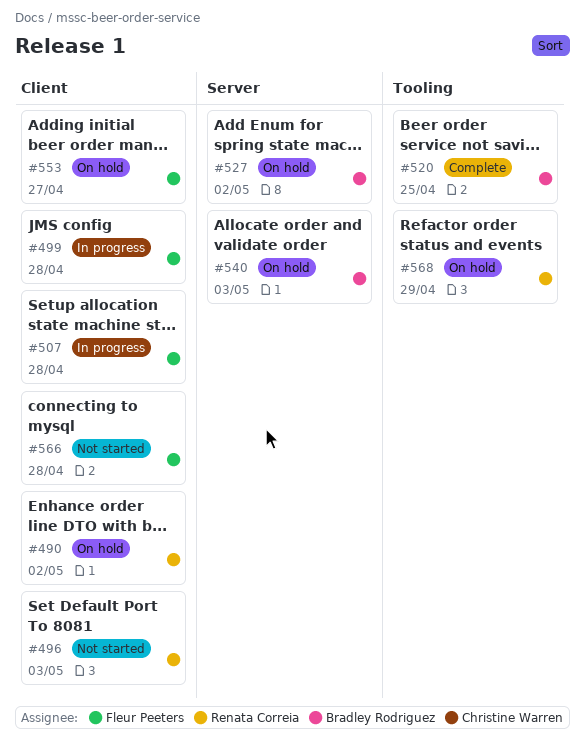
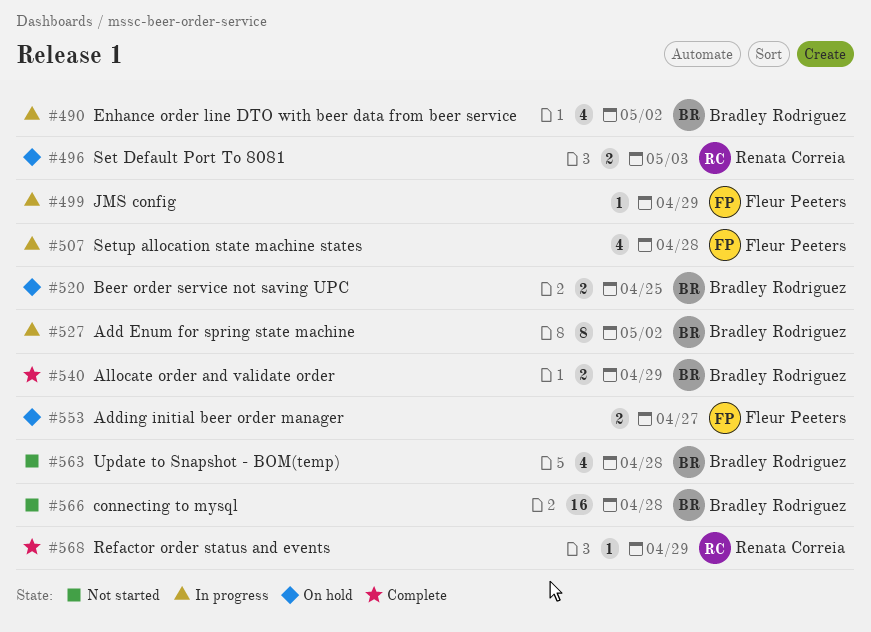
#490, status: On hold -> In progress
#490, owner: Renata Correia -> Bradley Rodriguez
#496, status: Not started -> On hold
#499, due: Apr 28 -> Apr 29
#520, status: Complete -> On hold
#527, status: On hold -> In progress
#540, status: On hold -> Complete
#540, due: May 3 -> Apr 29
#563: none -> present
#566, owner: Fleur Peeters -> Bradley Rodriguez
#568, status: On hold -> Complete

